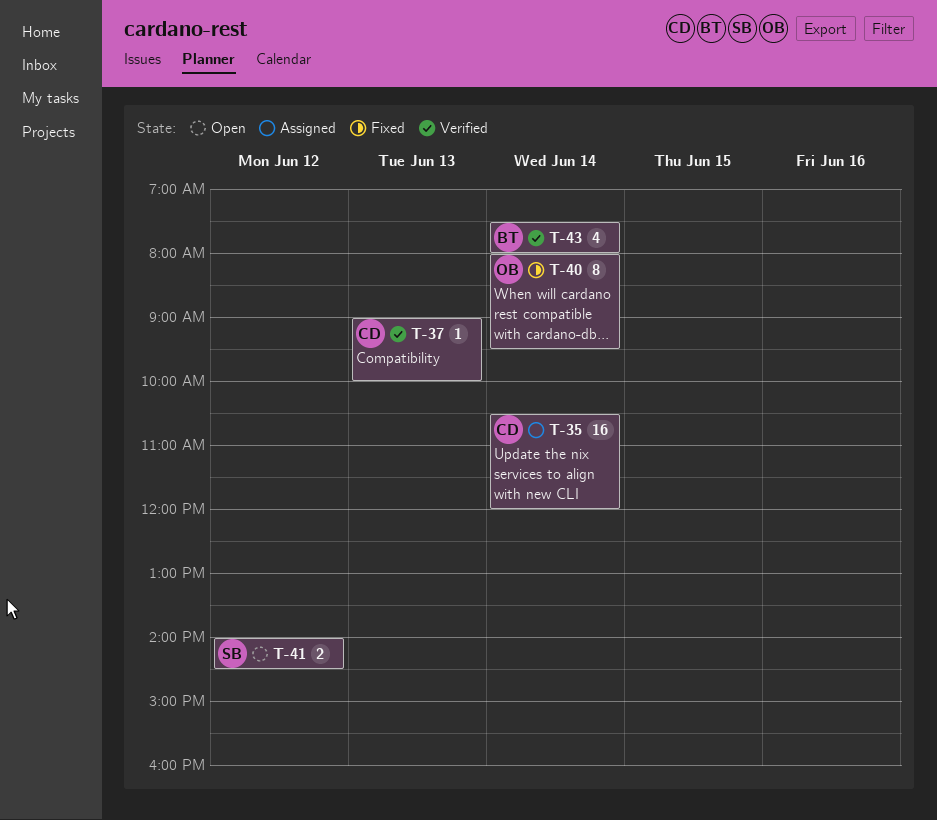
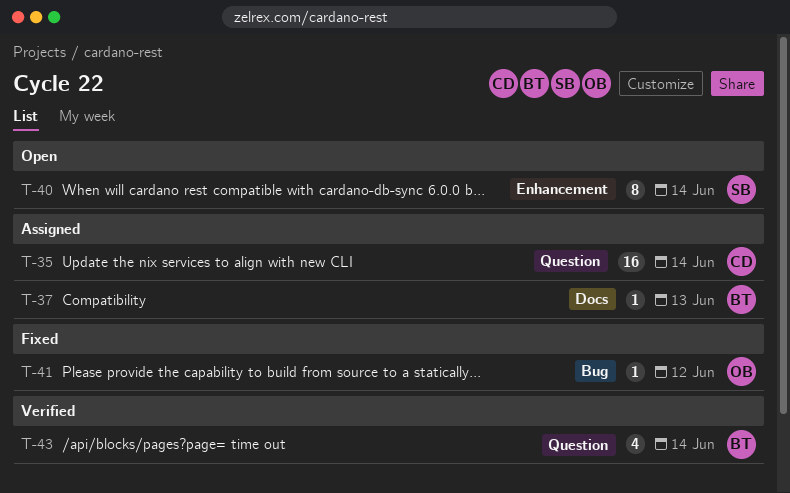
T-37, status: Verified -> Assigned
T-37, owner: CD -> BT
T-40, status: Fixed -> Open
T-40, owner: OB -> SB
T-41, status: Open -> Fixed
T-41, owner: SB -> OB
T-41, estimate: 2 -> 1

